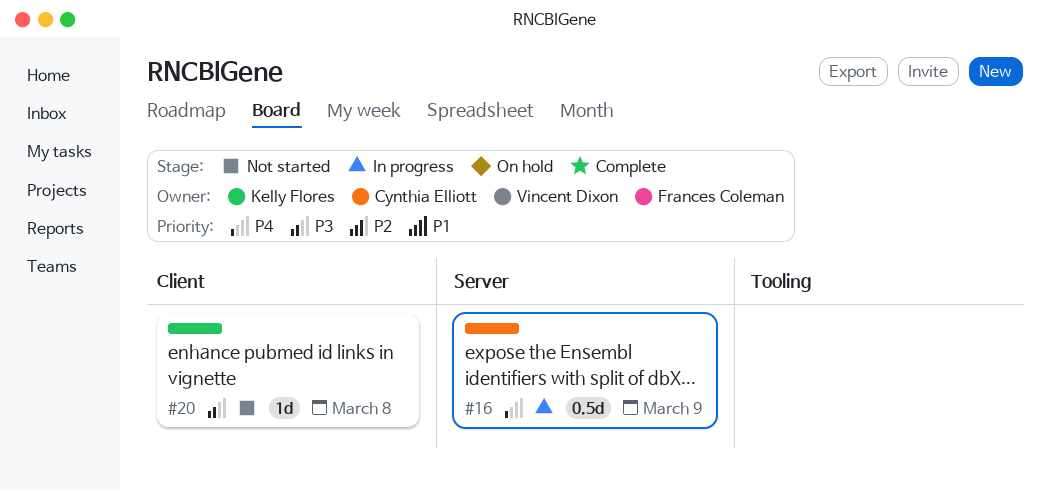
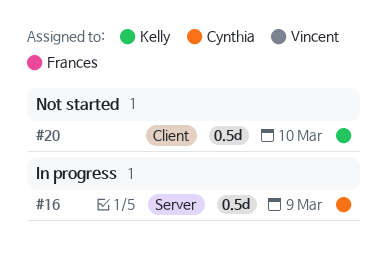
#20, estimate: 1d -> 0.5d
#20, due: Mar 8 -> Mar 10

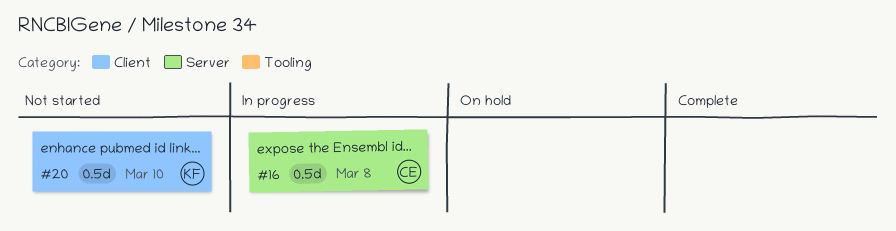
#16, due: Mar 9 -> Mar 8

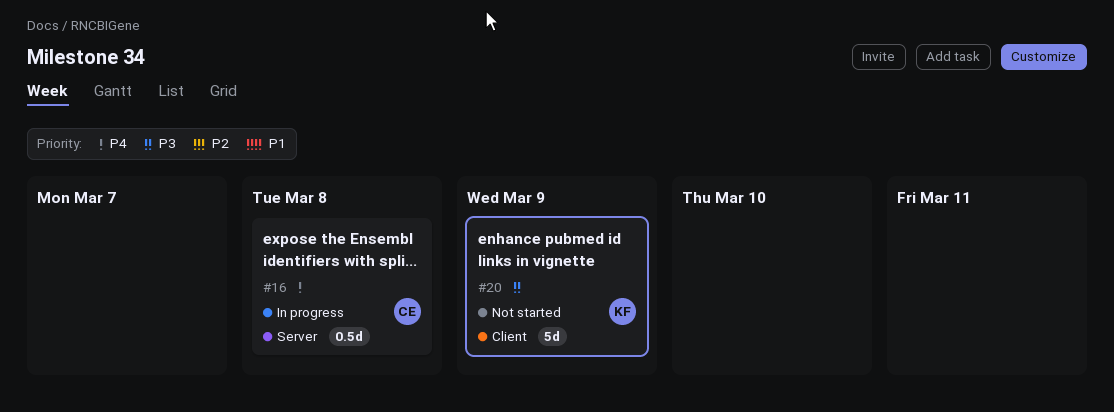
#20, estimate: 0.5d -> 5d
#20, due: Mar 10 -> Mar 9

